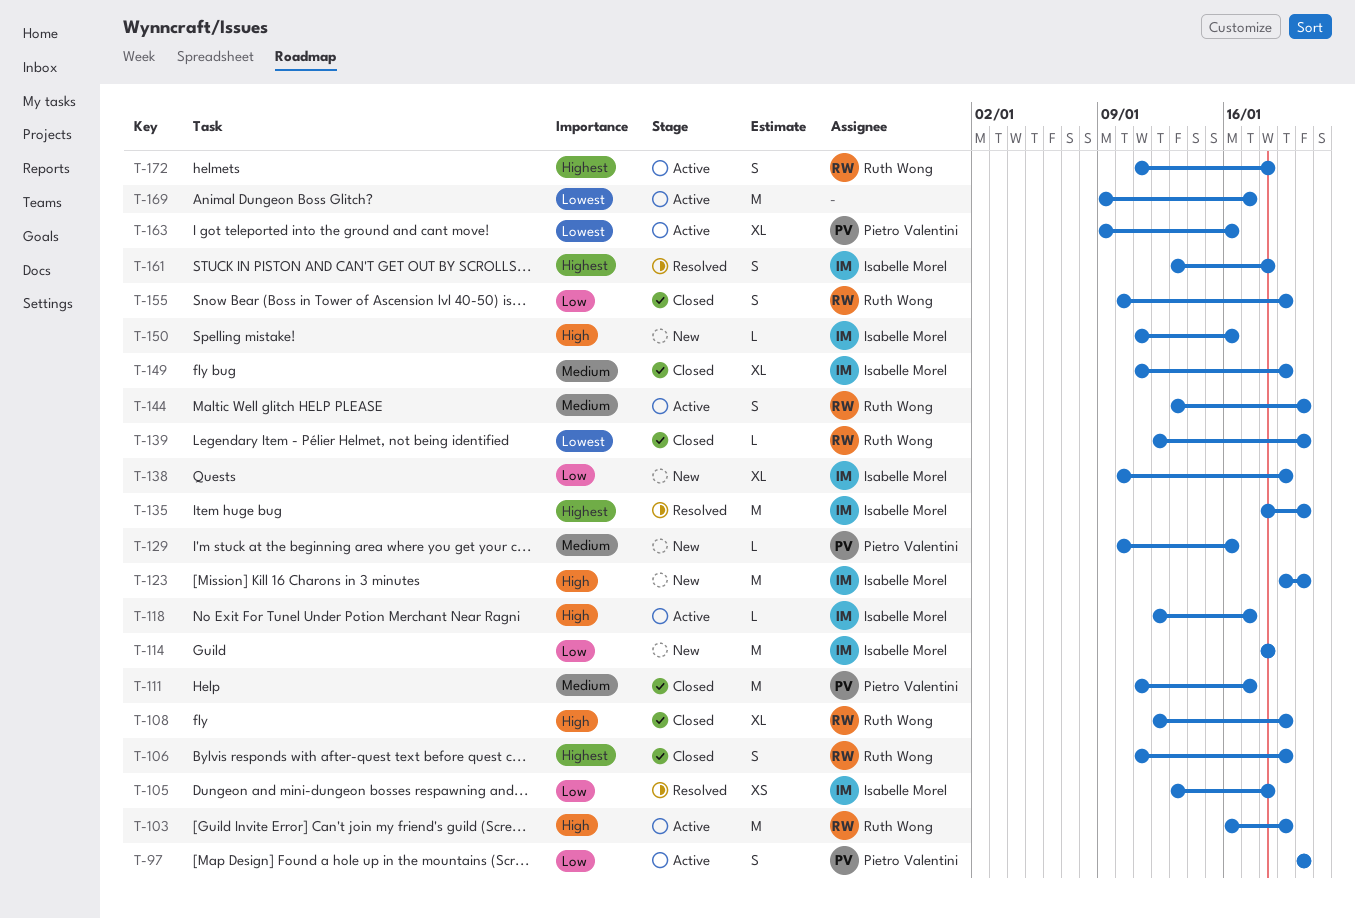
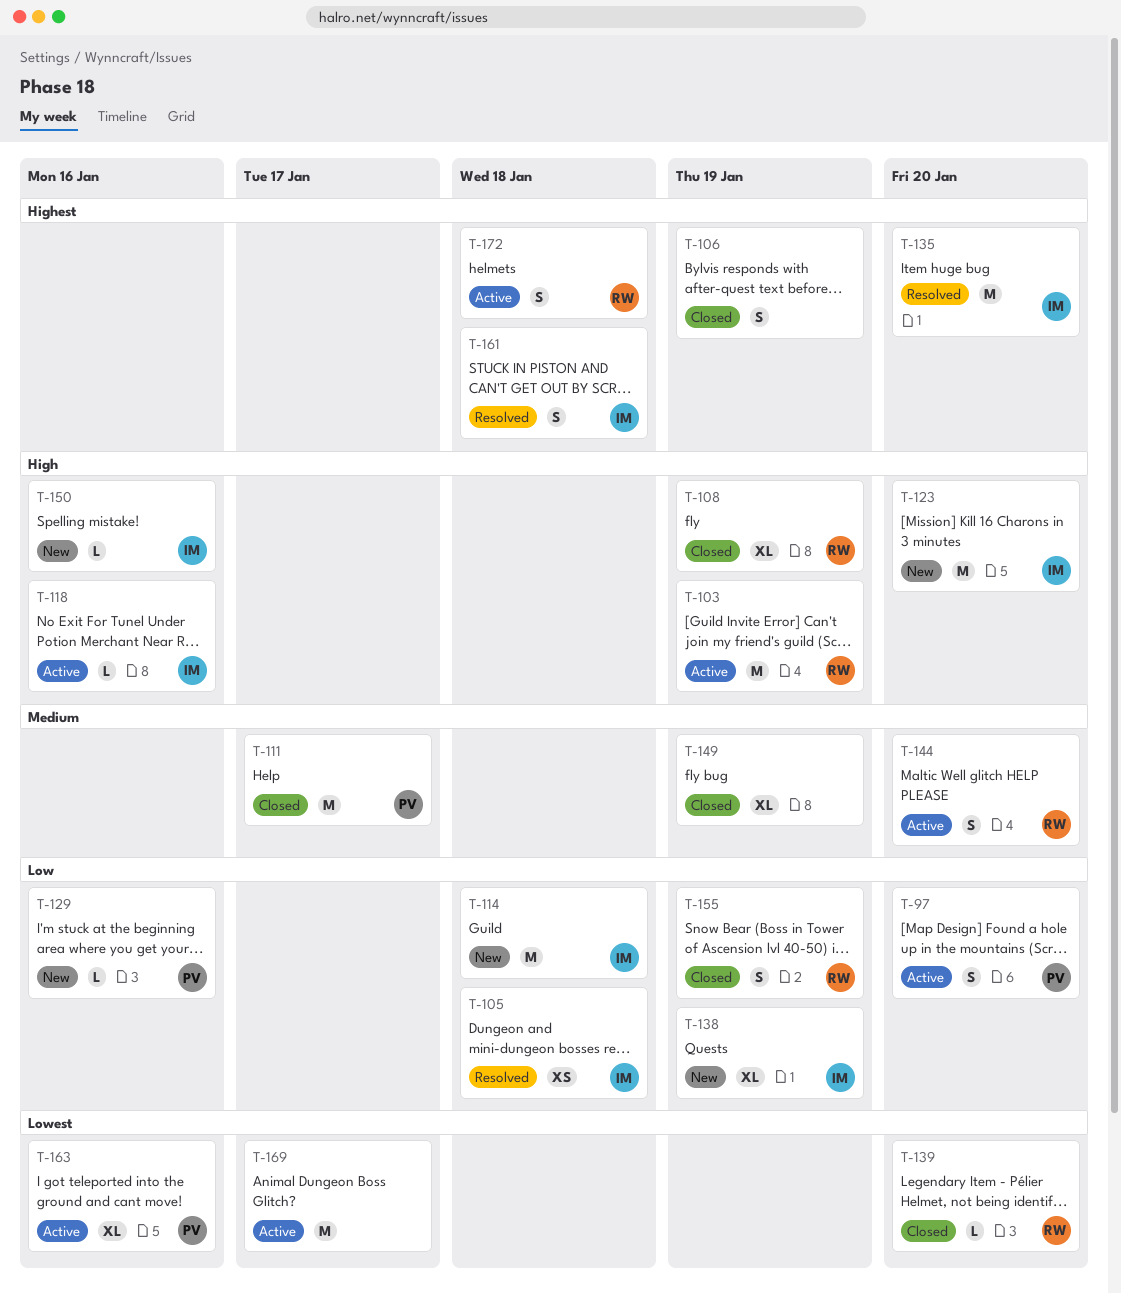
T-106, owner: Ruth Wong -> none
T-118, due: Jan 17 -> Jan 16
T-129, priority: Medium -> Low
T-149, owner: Isabelle Morel -> none

